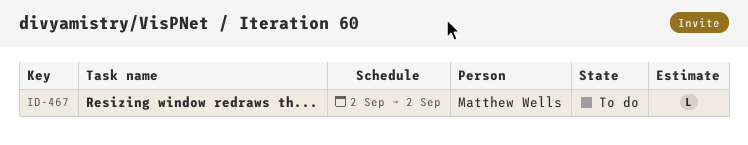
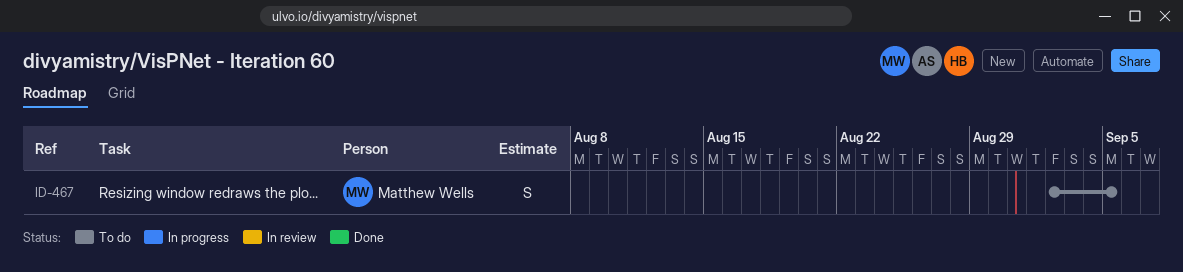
ID-467, estimate: L -> S
ID-467, due: Sep 2 -> Sep 5

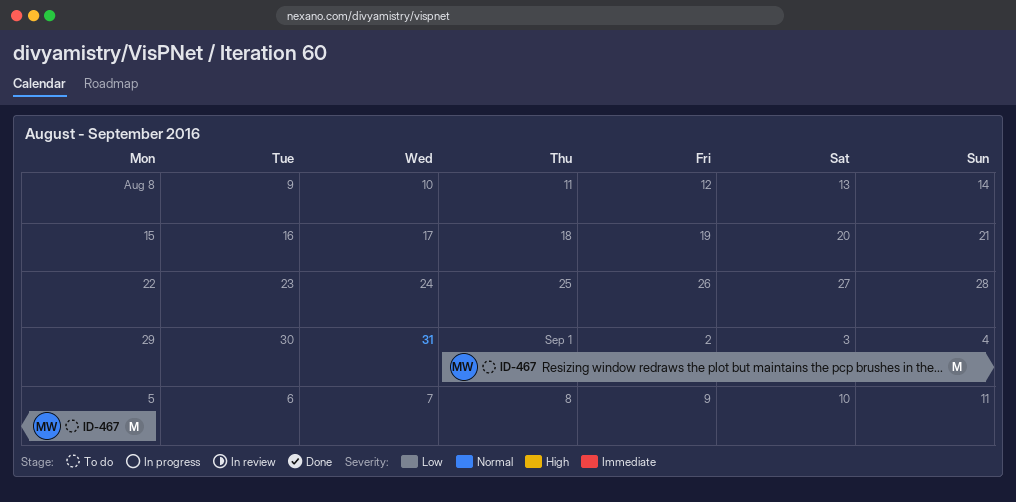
ID-467, estimate: S -> M
ID-467, start: Sep 2 -> Sep 1

